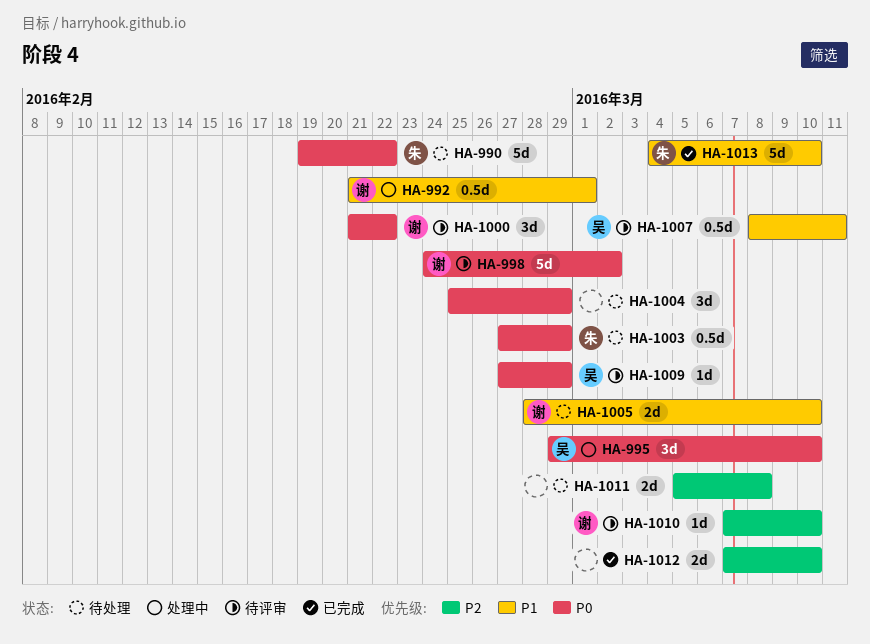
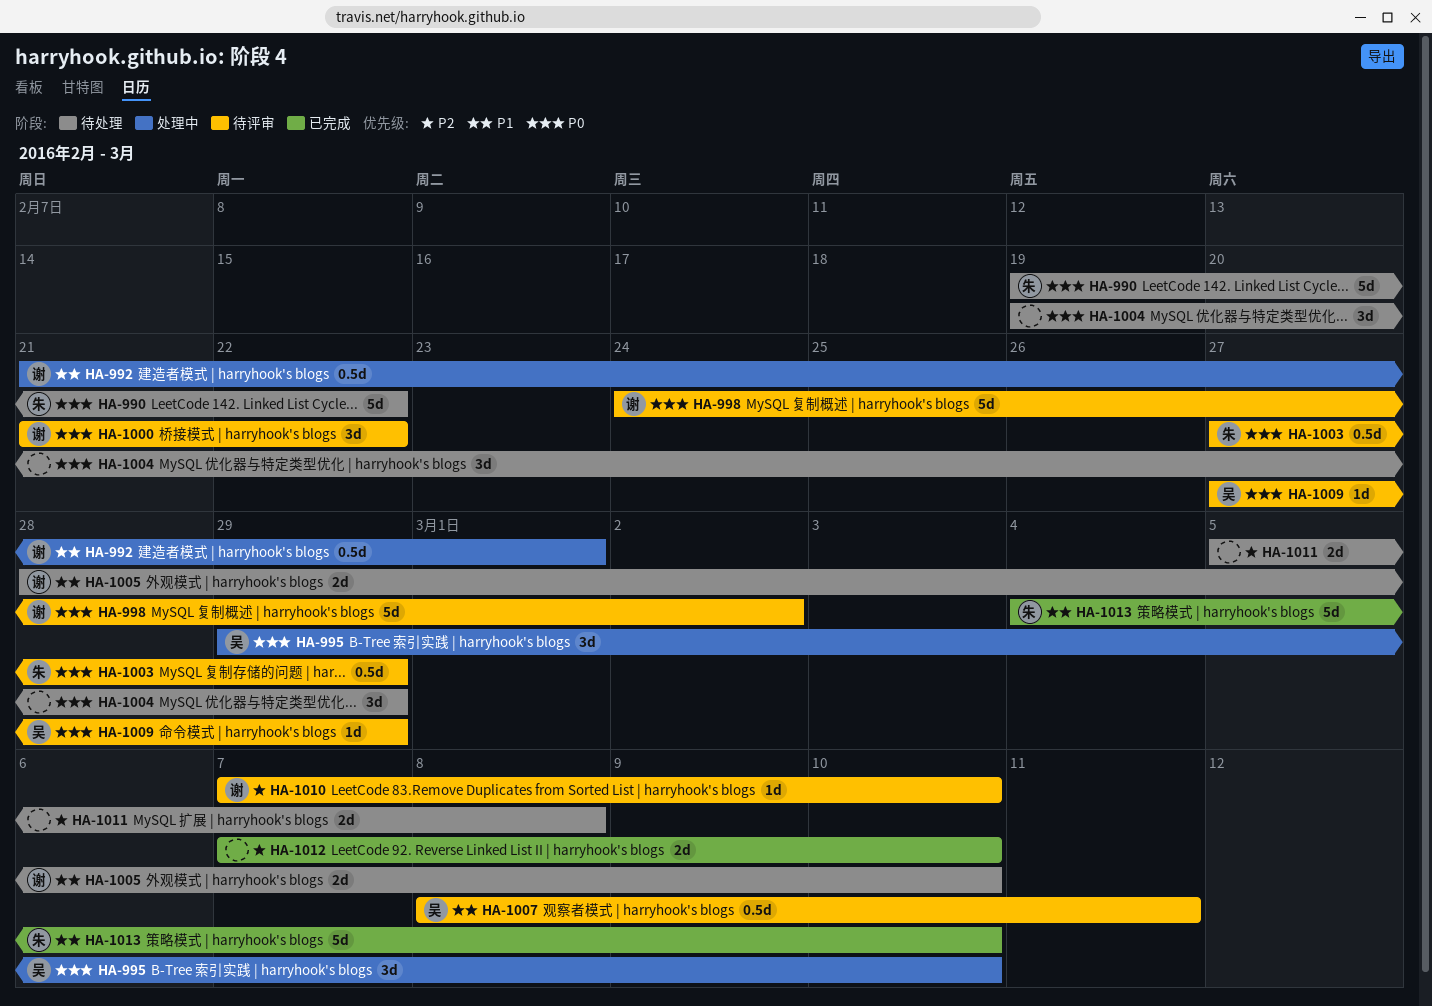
HA-1003, status: 待处理 -> 待评审
HA-1004, start: Feb 25 -> Feb 19

